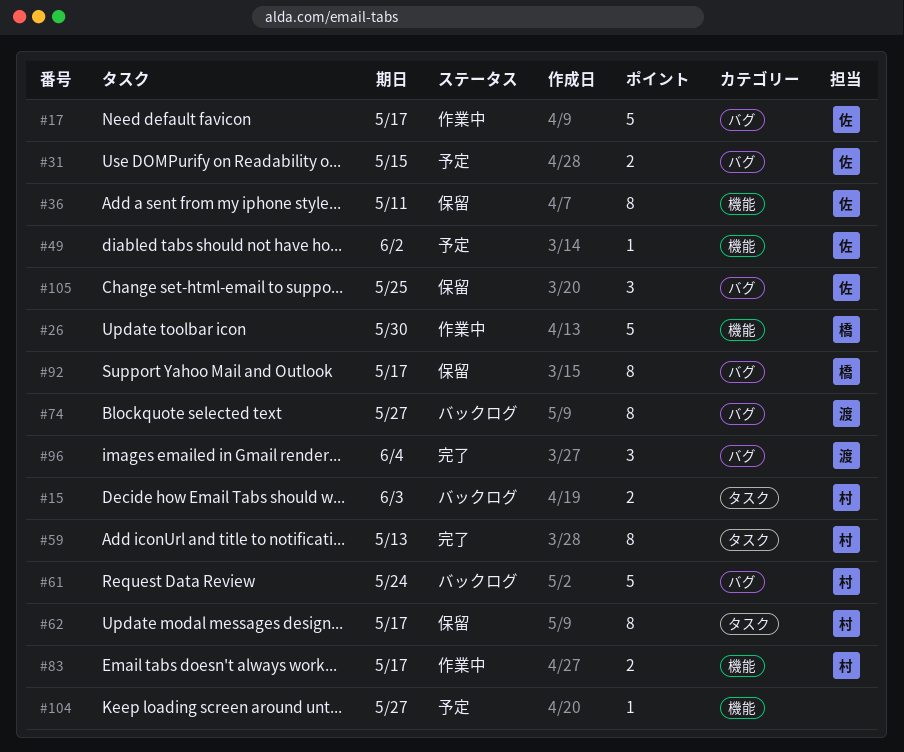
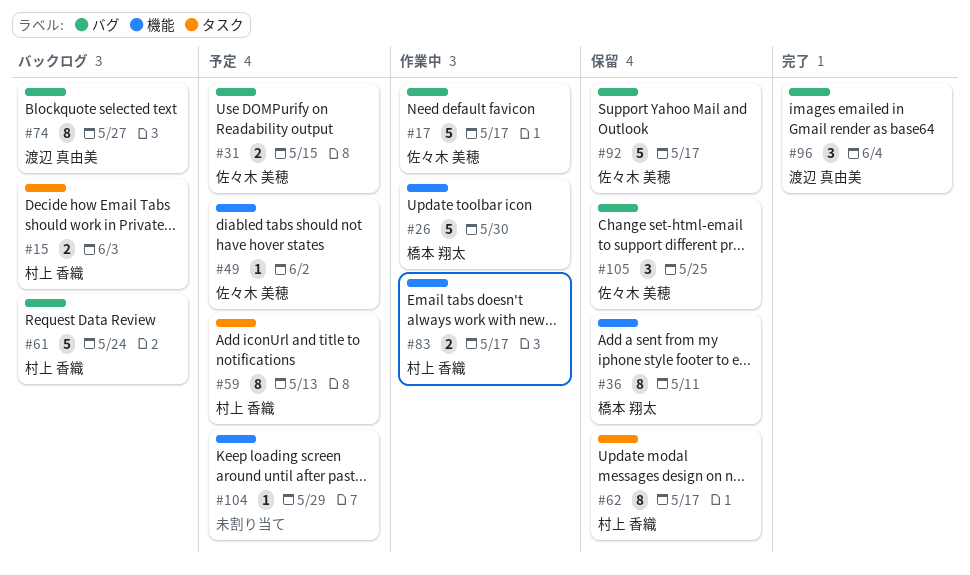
#36, owner: 佐々木 美穂 -> 橋本 翔太
#59, status: 完了 -> 予定
#92, owner: 橋本 翔太 -> 佐々木 美穂
#92, estimate: 8 -> 5
#104, due: May 27 -> May 29

